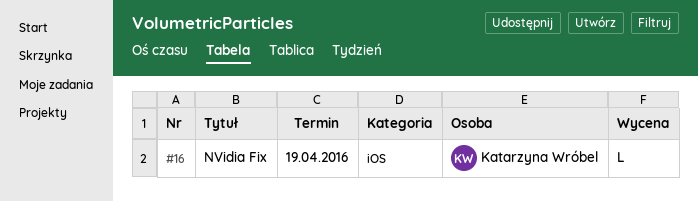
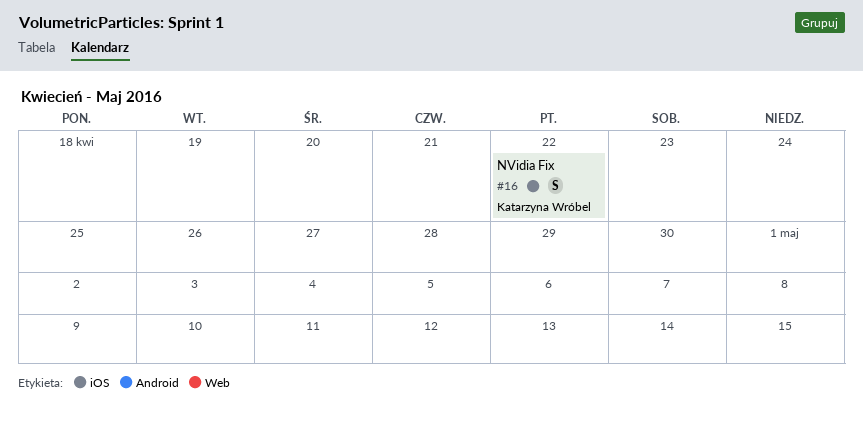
#16, estimate: L -> S
#16, due: Apr 19 -> Apr 22

